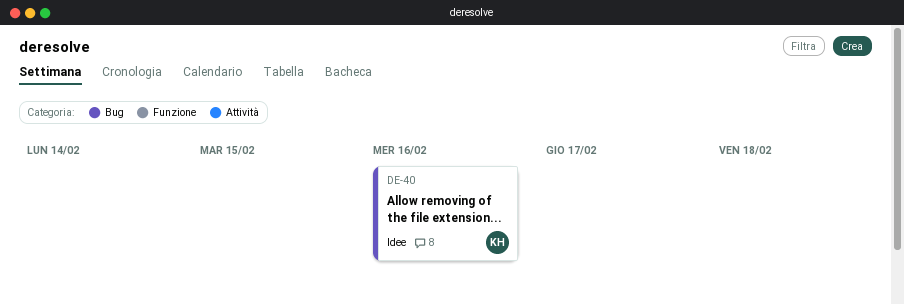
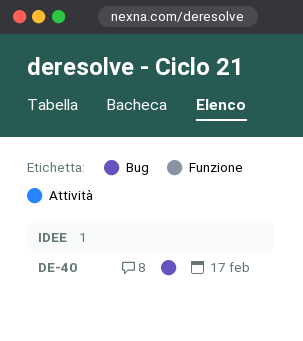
DE-40, due: Feb 16 -> Feb 17

